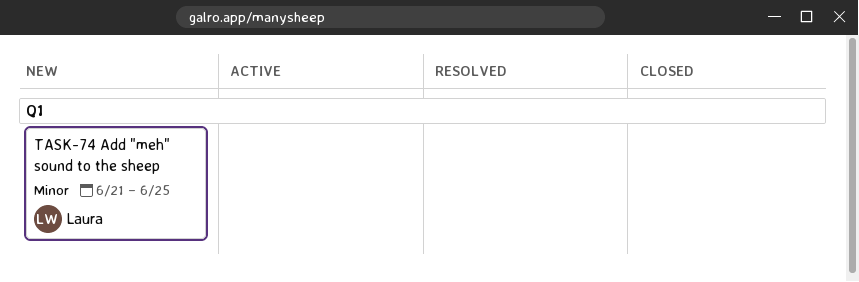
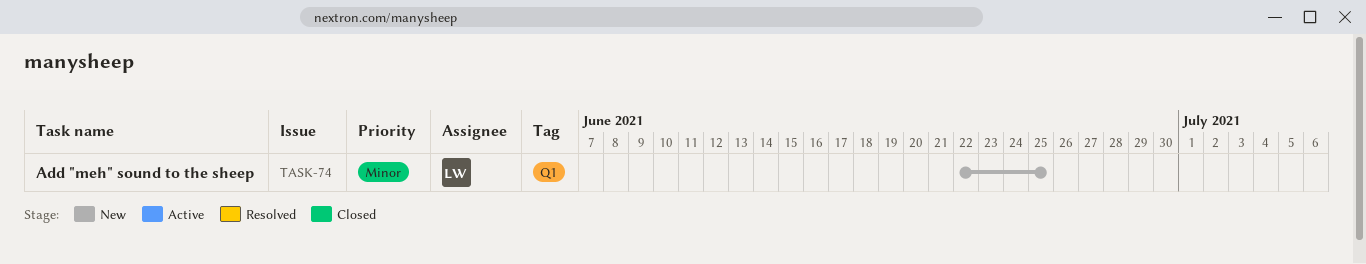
TASK-74, start: Jun 21 -> Jun 22

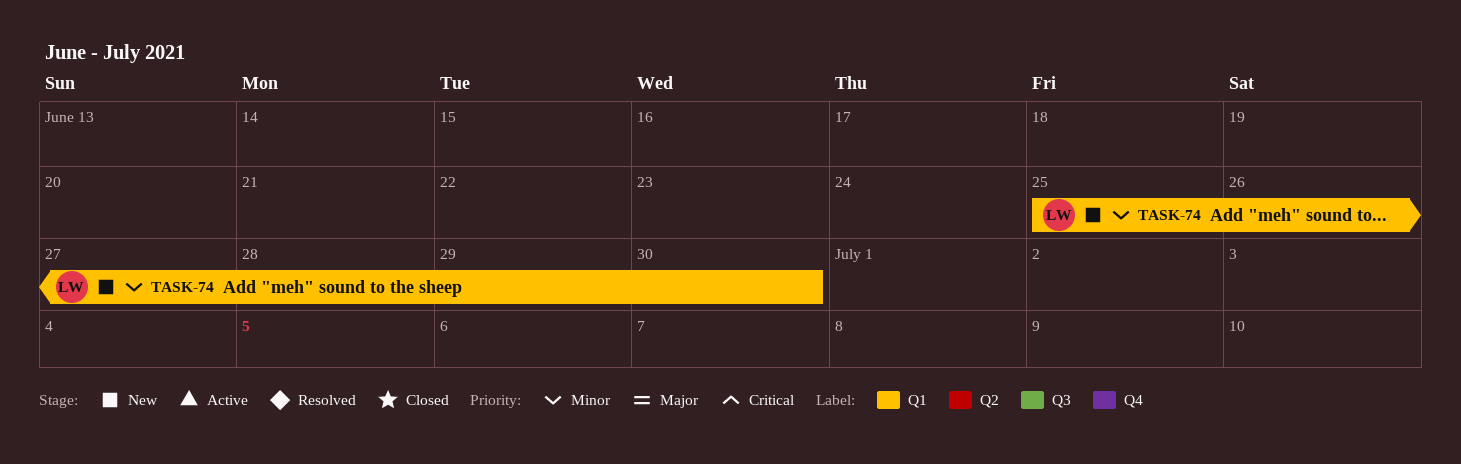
TASK-74, start: Jun 22 -> Jun 25
TASK-74, due: Jun 25 -> Jun 30

